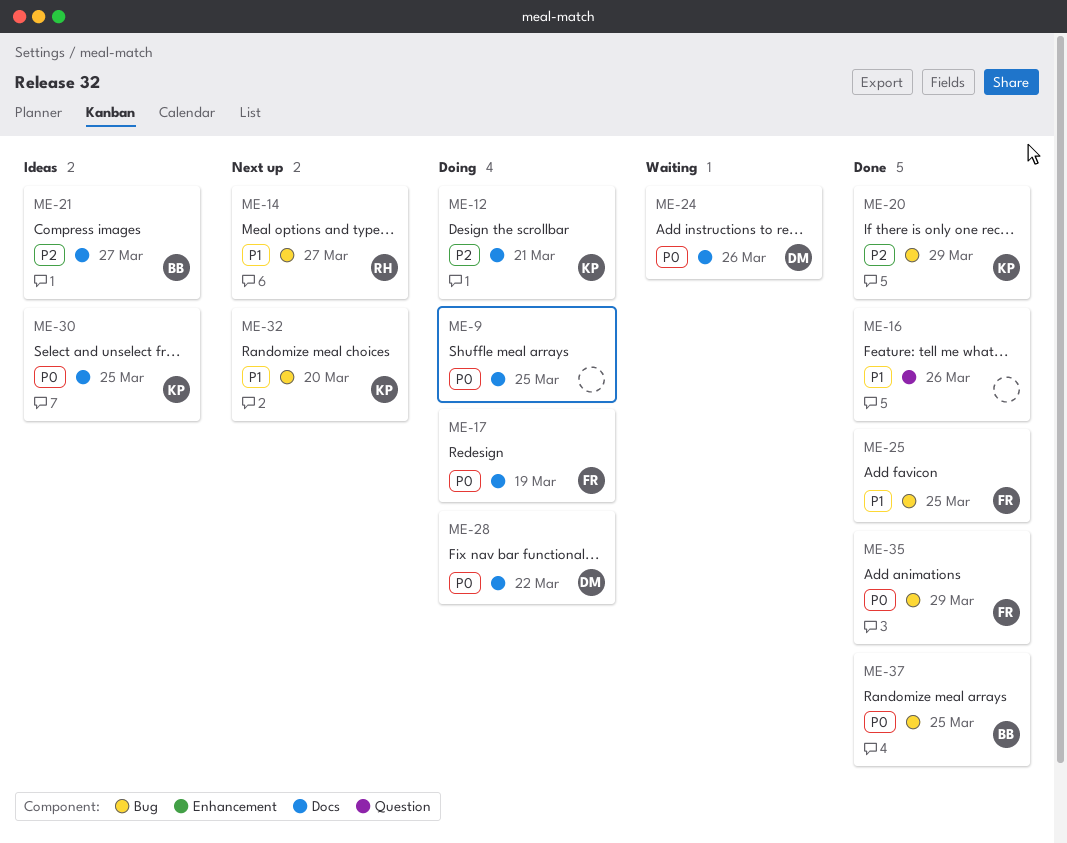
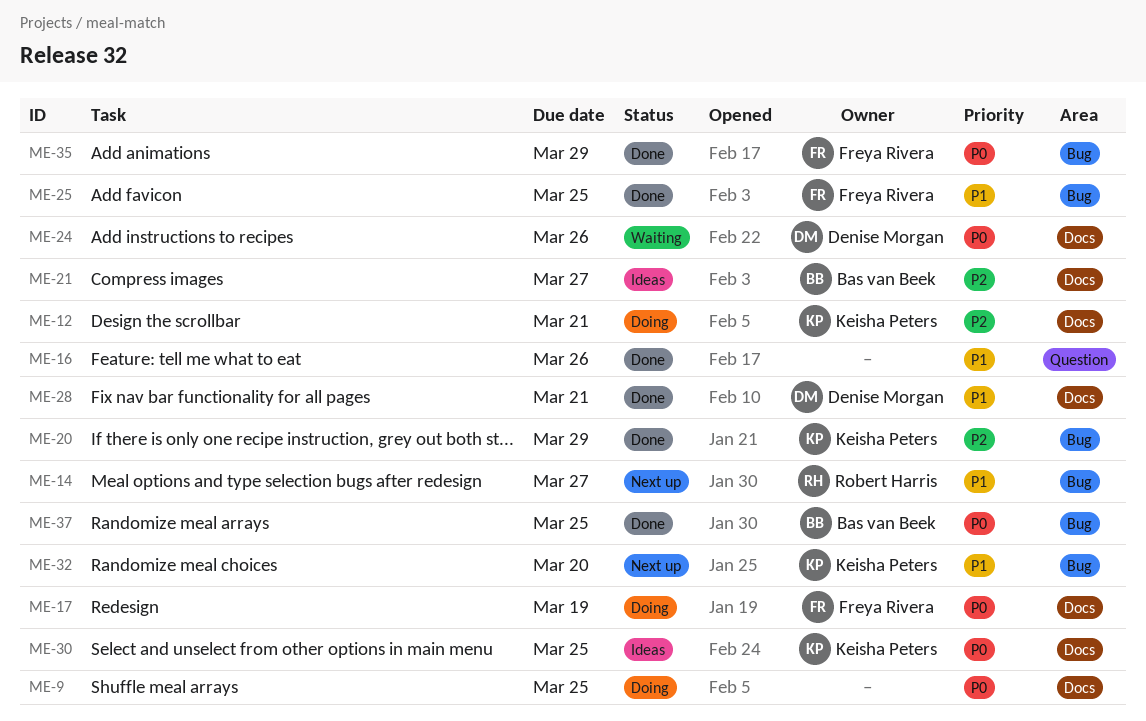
ME-28, status: Doing -> Done
ME-28, priority: P0 -> P1
ME-28, due: Mar 22 -> Mar 21

